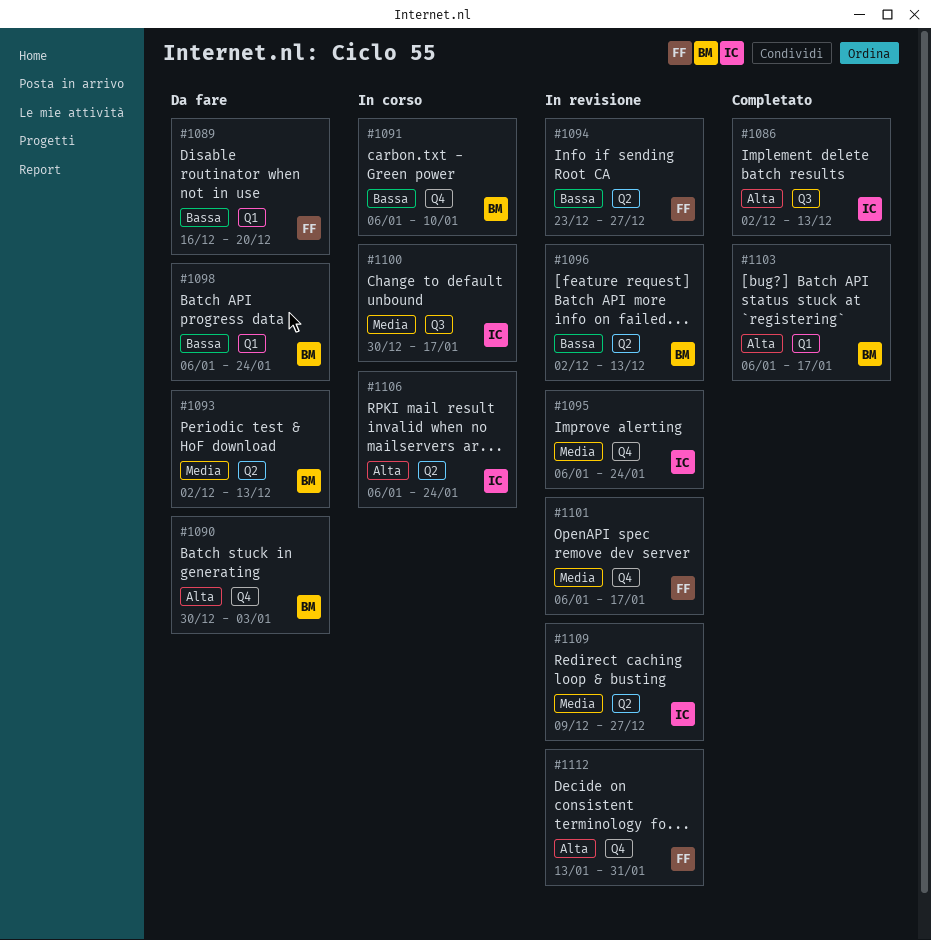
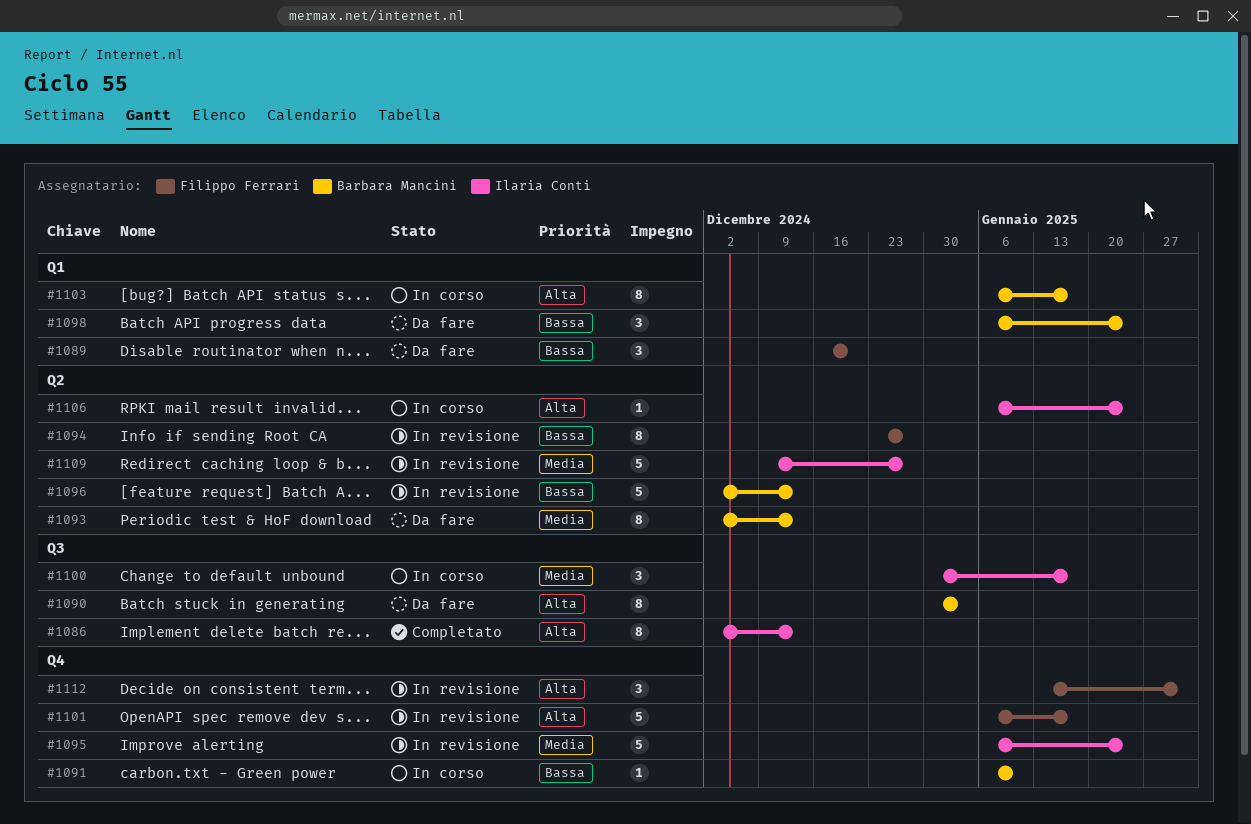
#1090, label: Q4 -> Q3
#1101, priority: Media -> Alta
#1103, status: Completato -> In corso

